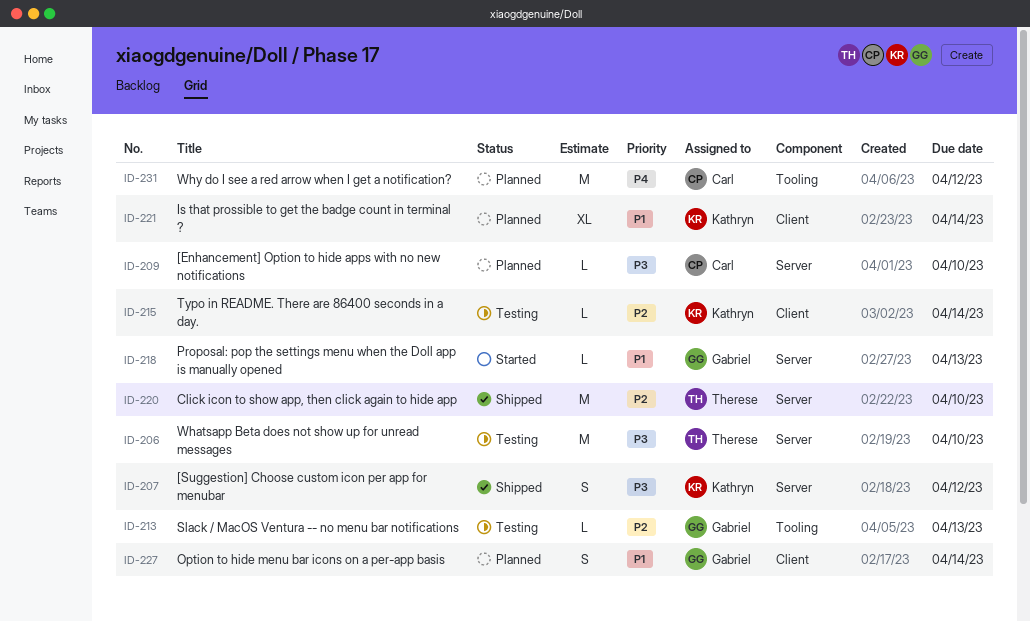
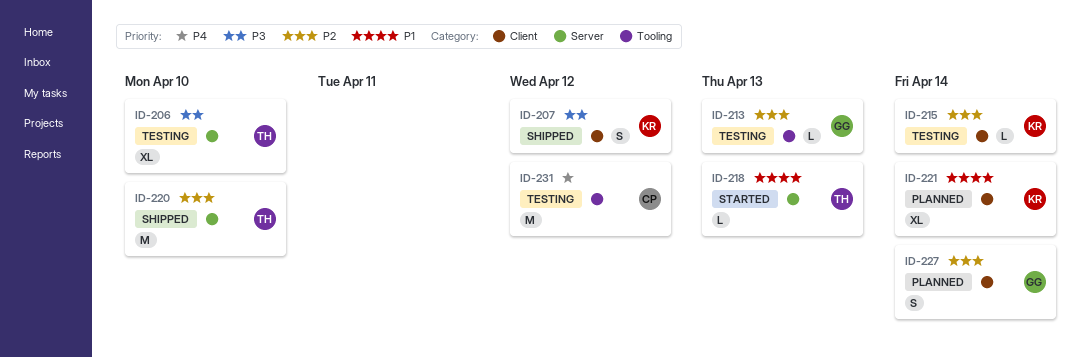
ID-206, estimate: M -> XL
ID-207, label: Server -> Client
ID-209: present -> none
ID-218, owner: Gabriel -> Therese
ID-227, priority: P1 -> P2
ID-231, status: Planned -> Testing

